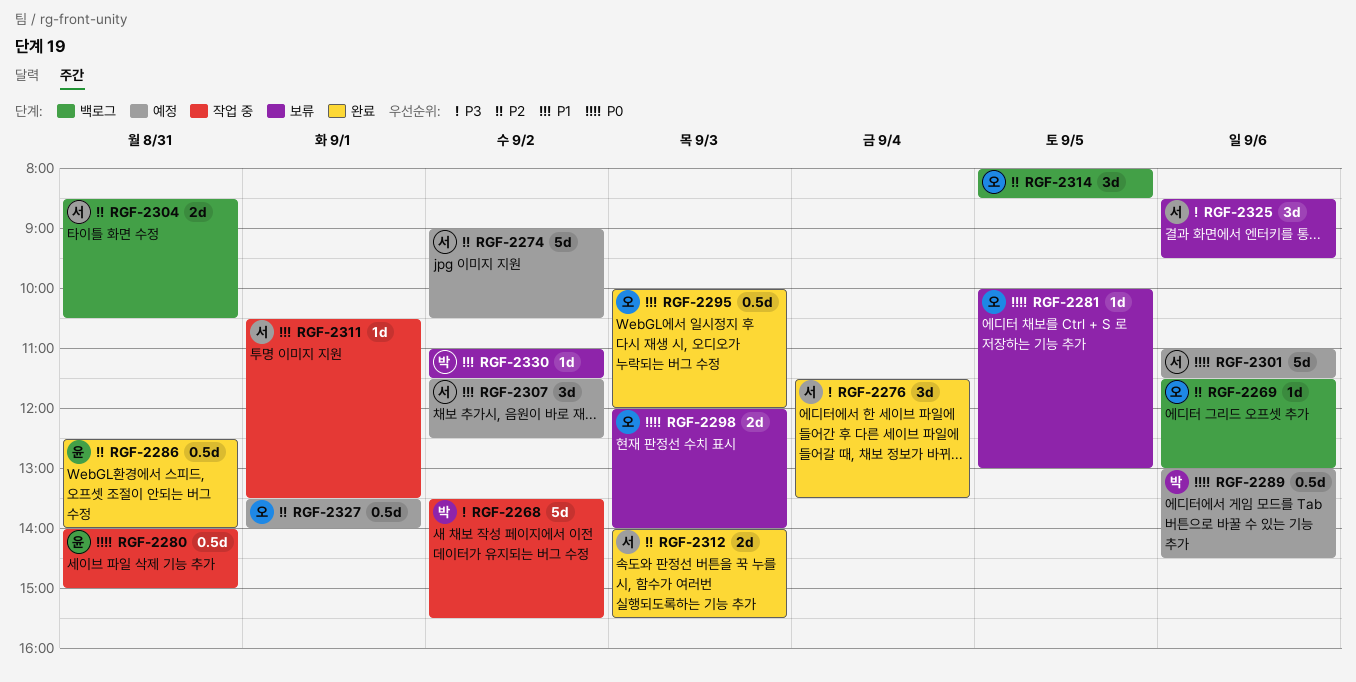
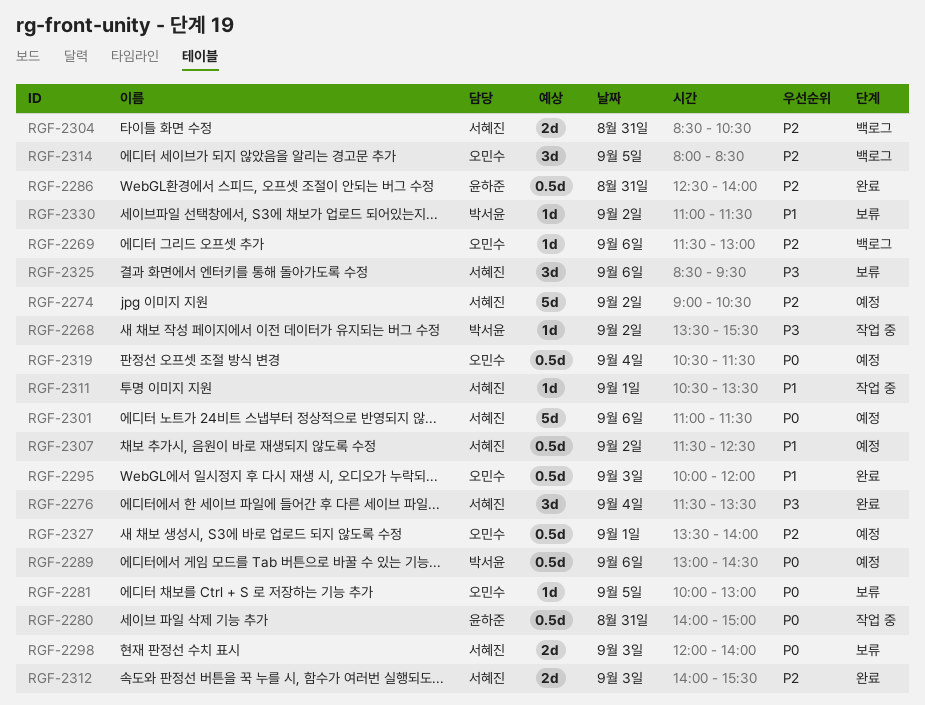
RGF-2268, estimate: 5d -> 1d
RGF-2298, owner: 오민수 -> 서혜진
RGF-2307, estimate: 3d -> 0.5d
RGF-2319: none -> present

